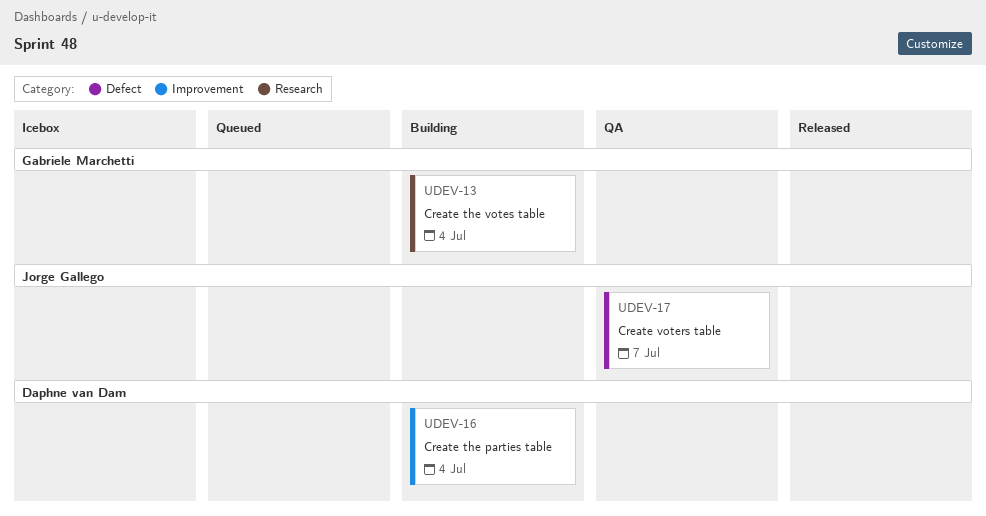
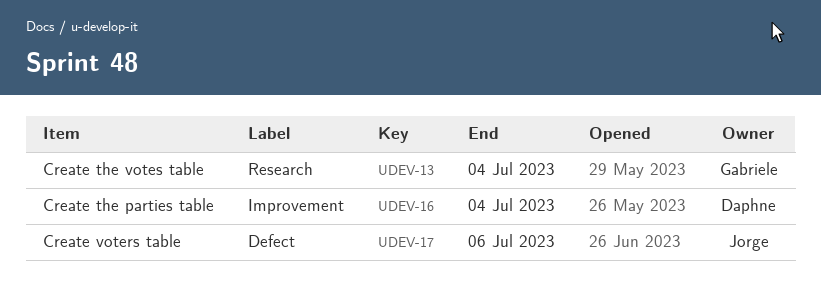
UDEV-17, due: Jul 7 -> Jul 6

